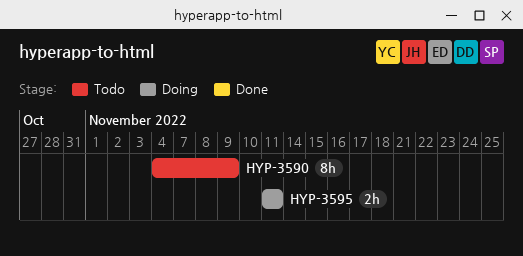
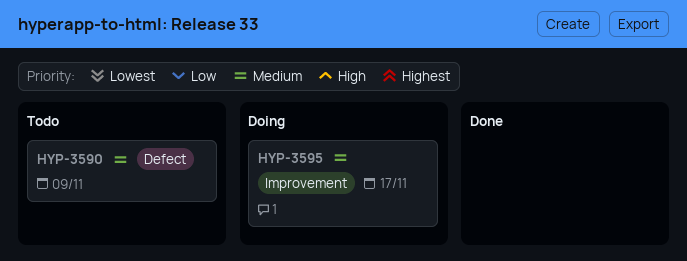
HYP-3595, due: Nov 11 -> Nov 17

